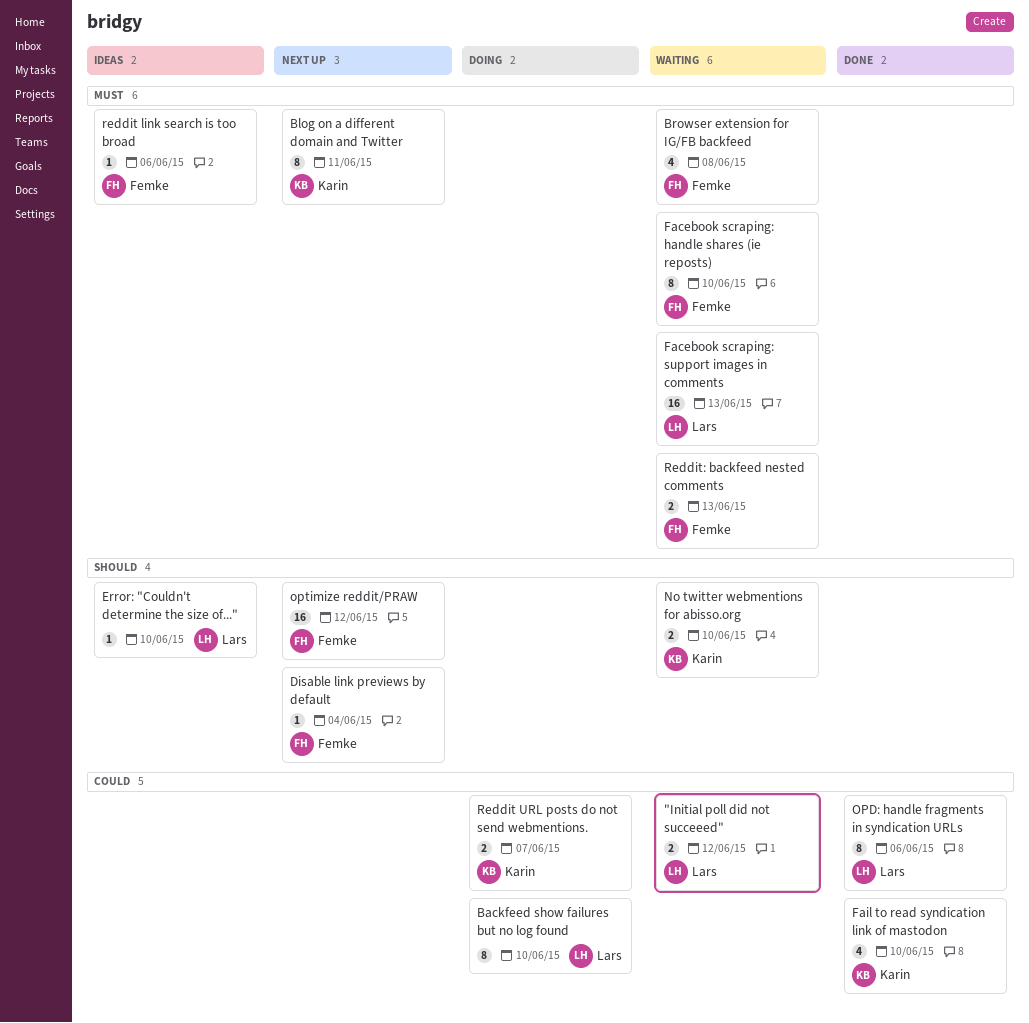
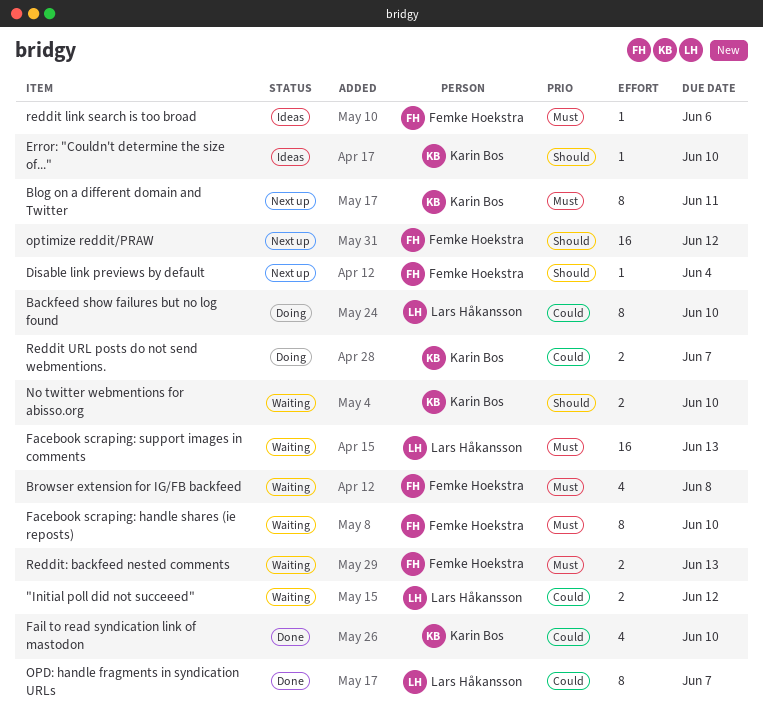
Error: "Couldn't determine the size of...", owner: Lars Håkansson -> Karin Bos
OPD: handle fragments in syndication URLs, due: Jun 6 -> Jun 7

